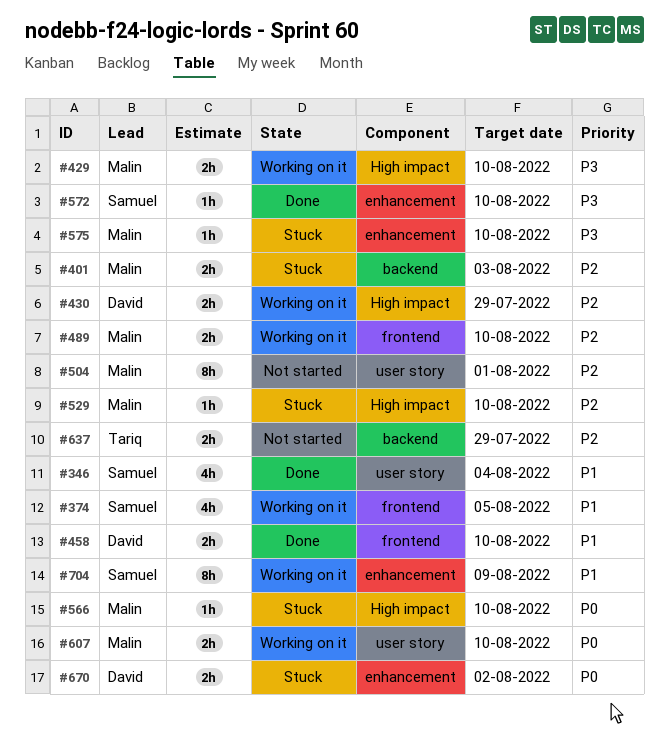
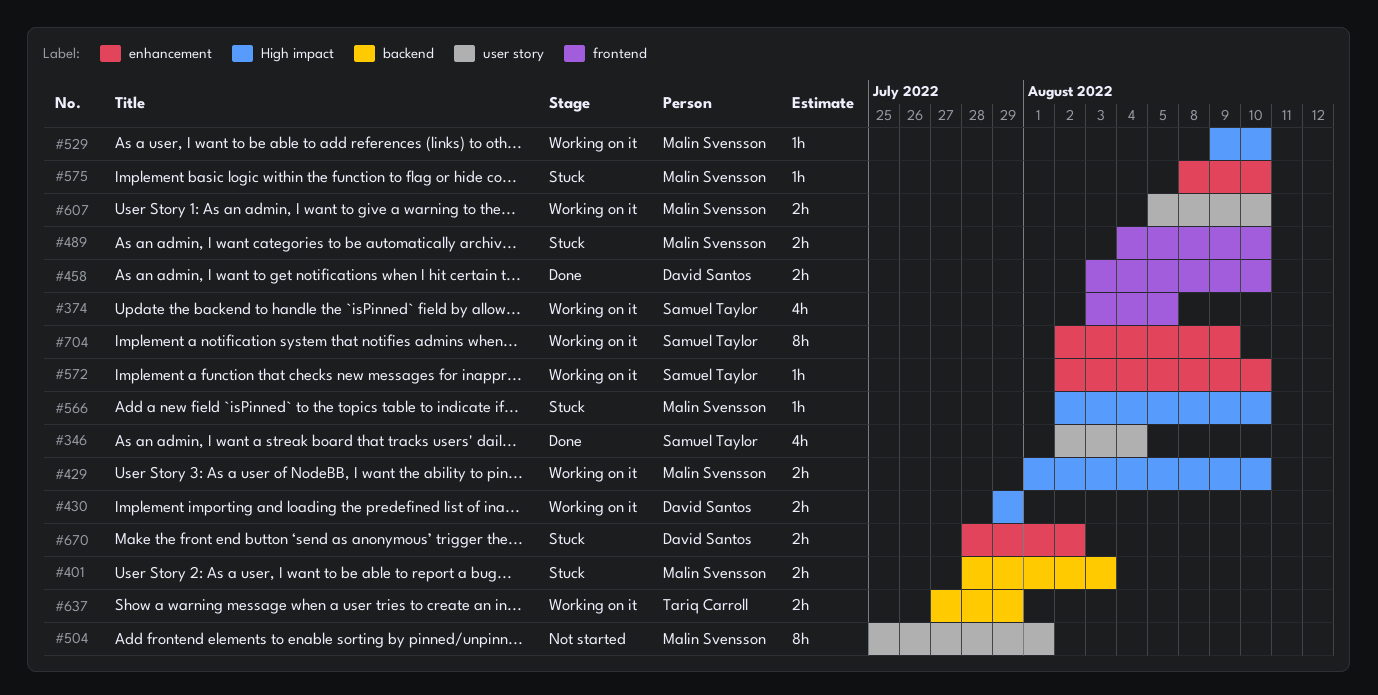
#489, status: Working on it -> Stuck
#529, status: Stuck -> Working on it
#572, status: Done -> Working on it
#637, status: Not started -> Working on it

